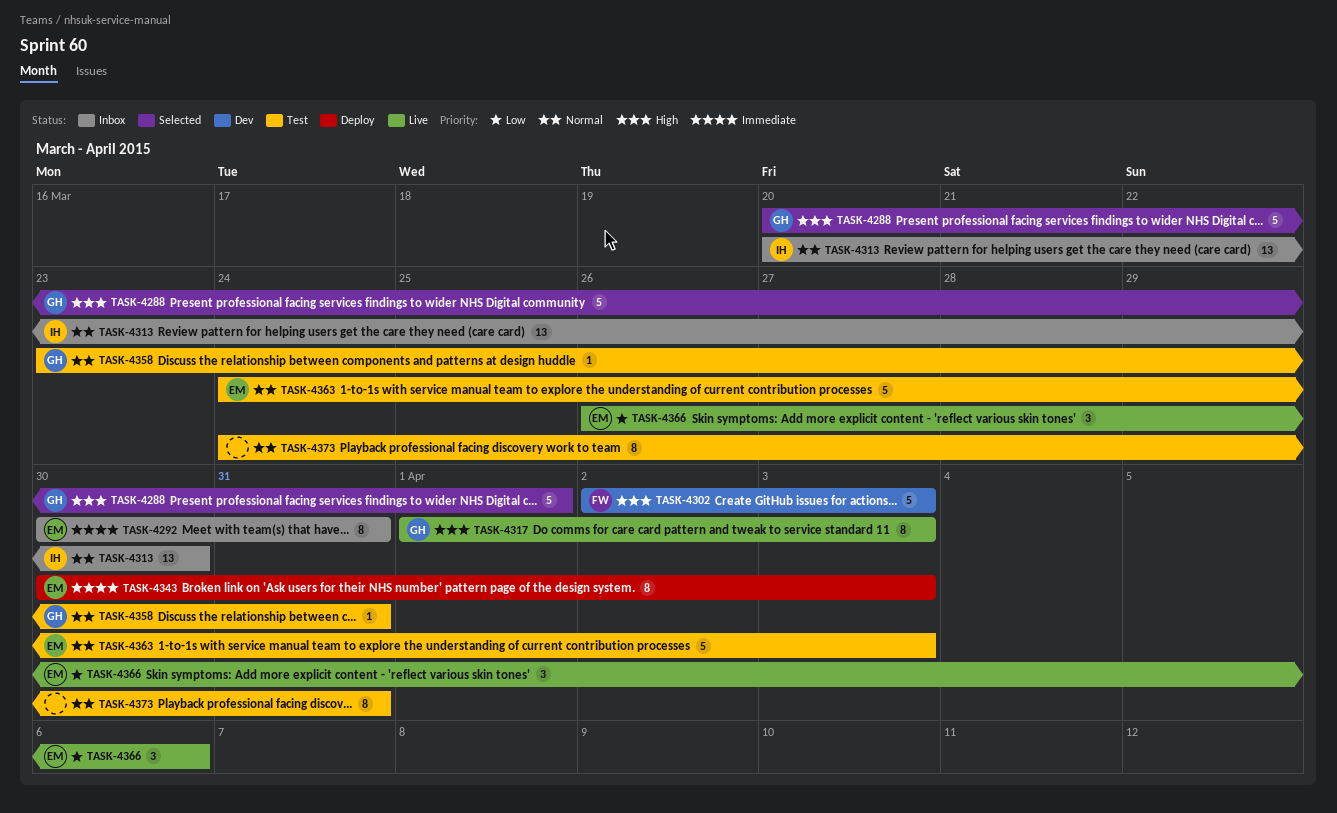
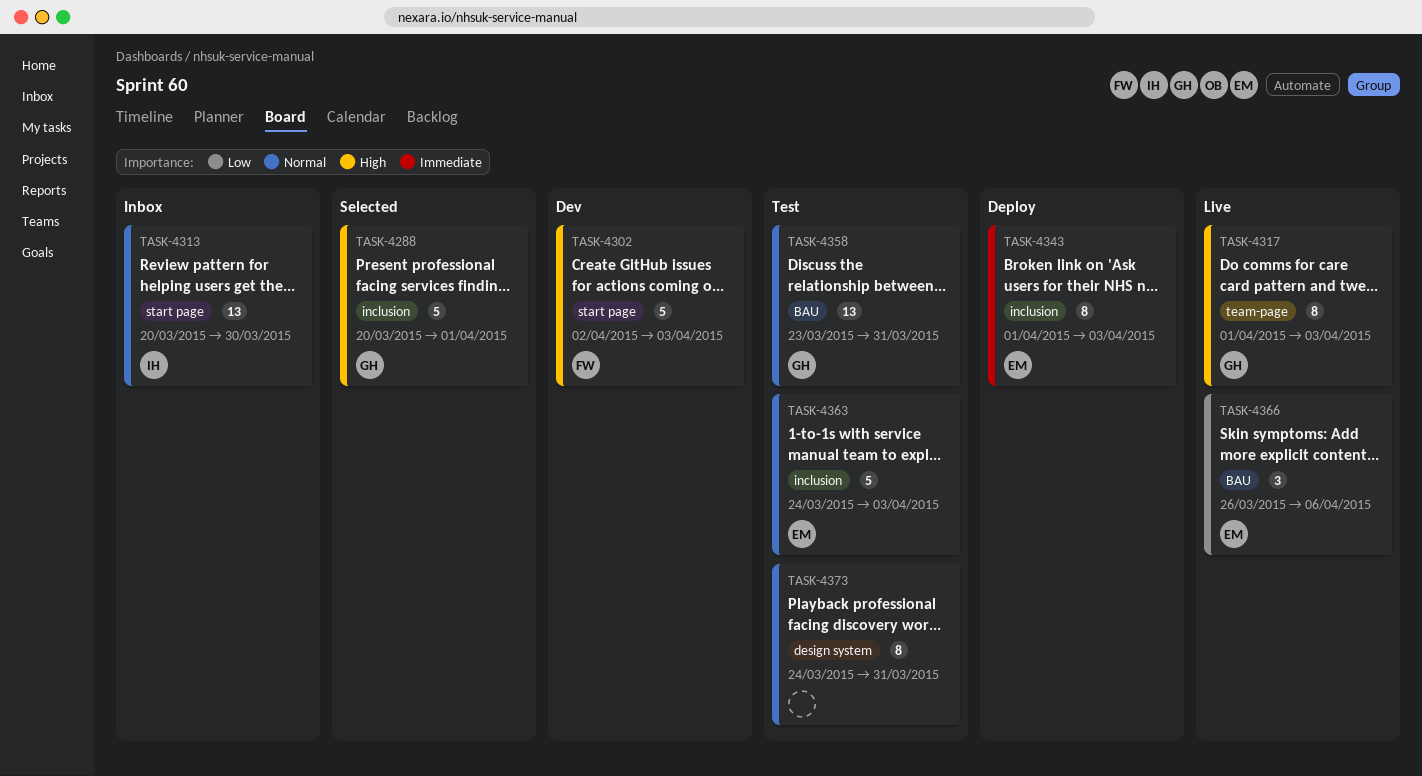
TASK-4292: present -> none
TASK-4343, start: Mar 30 -> Apr 1
TASK-4358, estimate: 1 -> 13

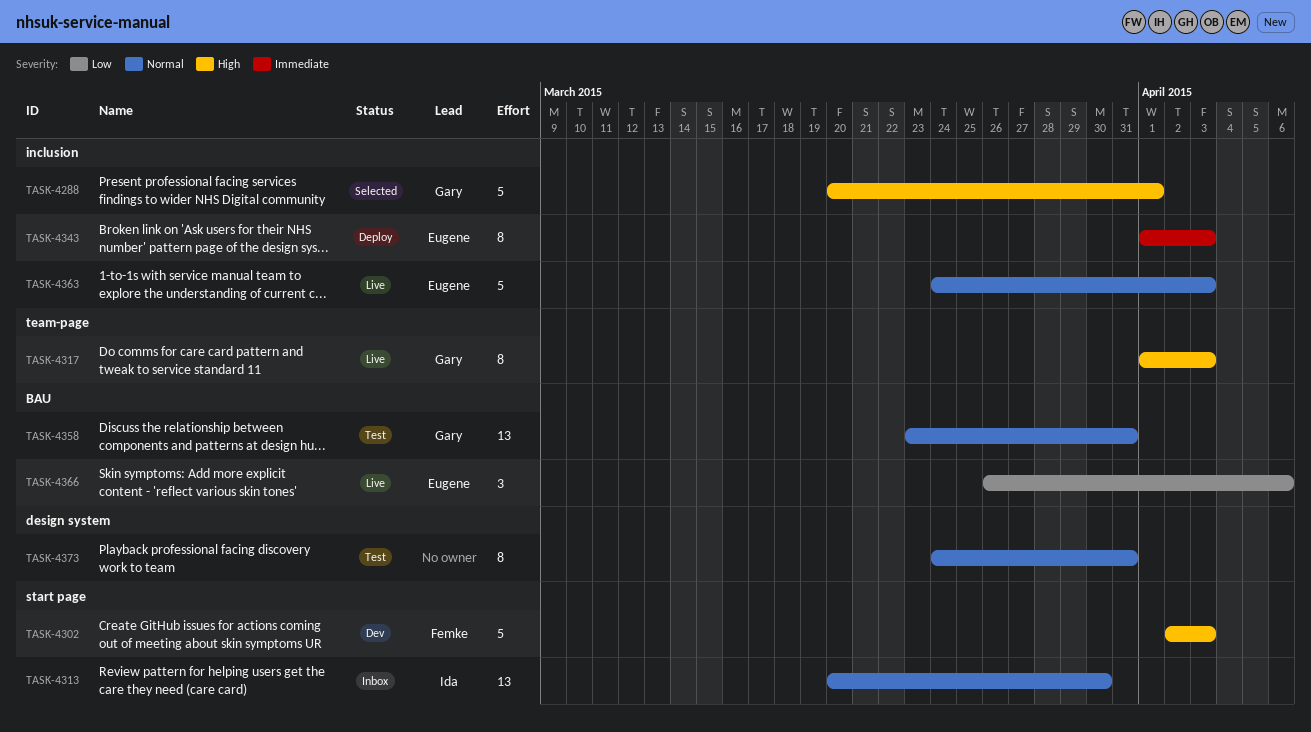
TASK-4363, status: Test -> Live

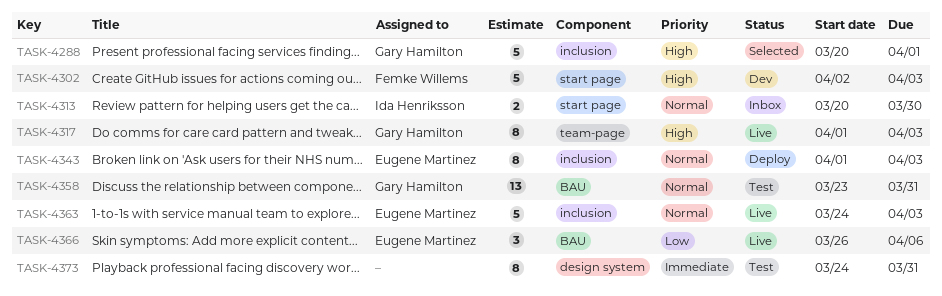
TASK-4313, estimate: 13 -> 2
TASK-4343, priority: Immediate -> Normal
TASK-4373, priority: Normal -> Immediate

